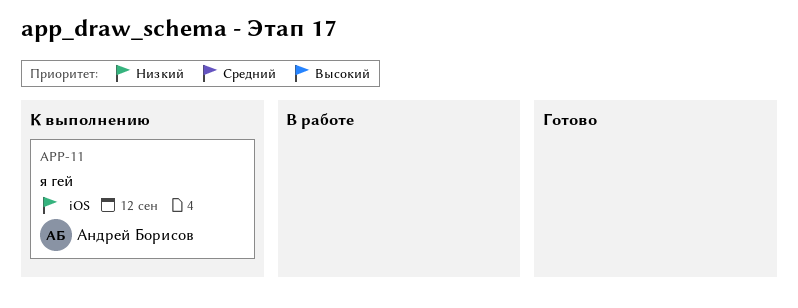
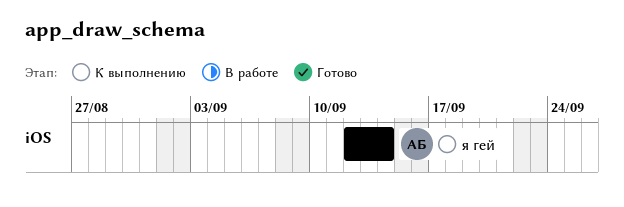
я гей, due: Sep 12 -> Sep 14

